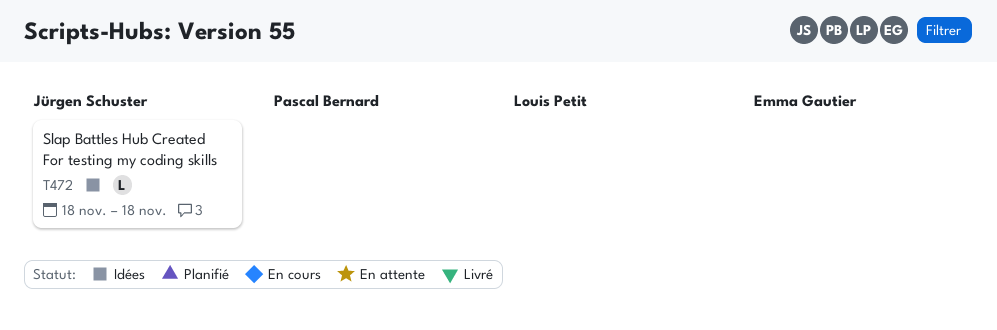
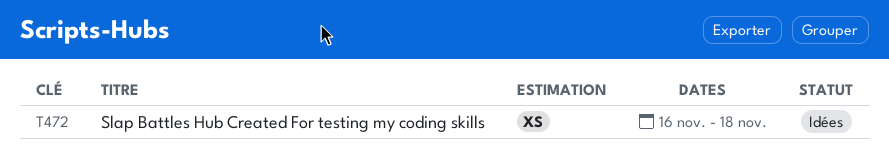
T472, estimate: L -> XS
T472, start: Nov 18 -> Nov 16

